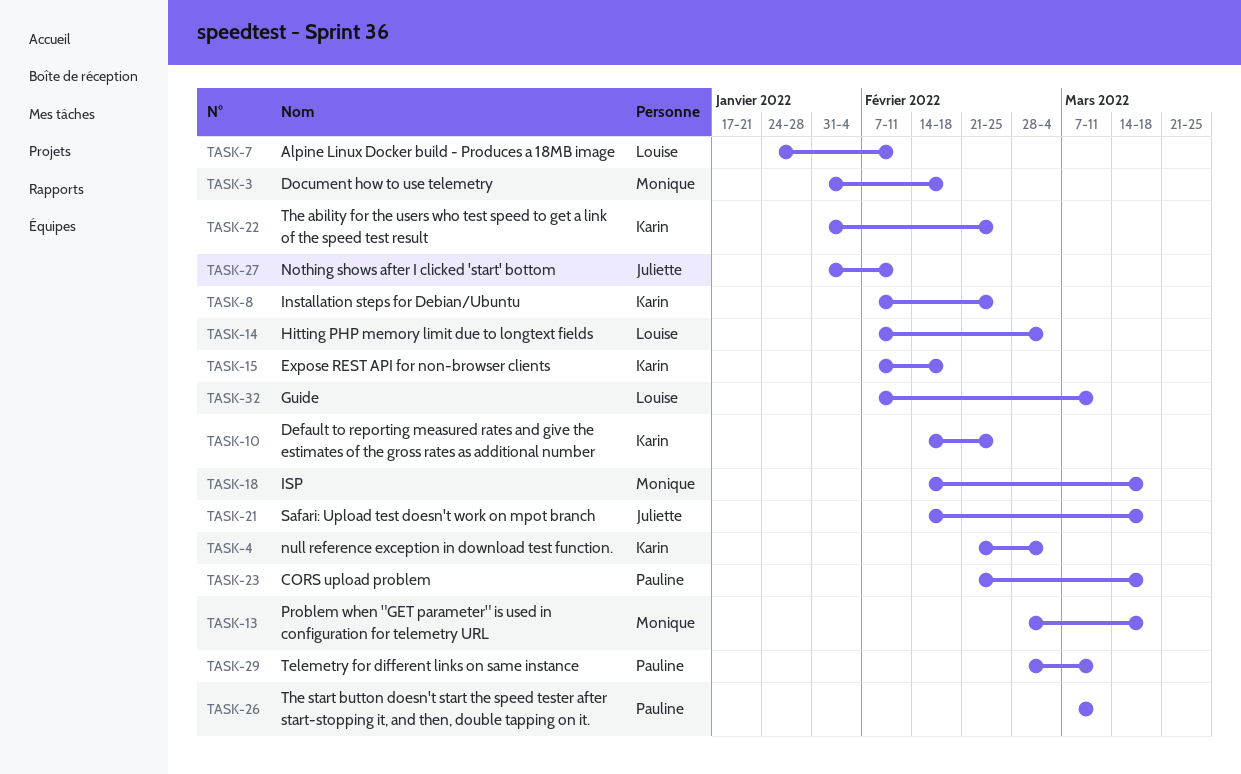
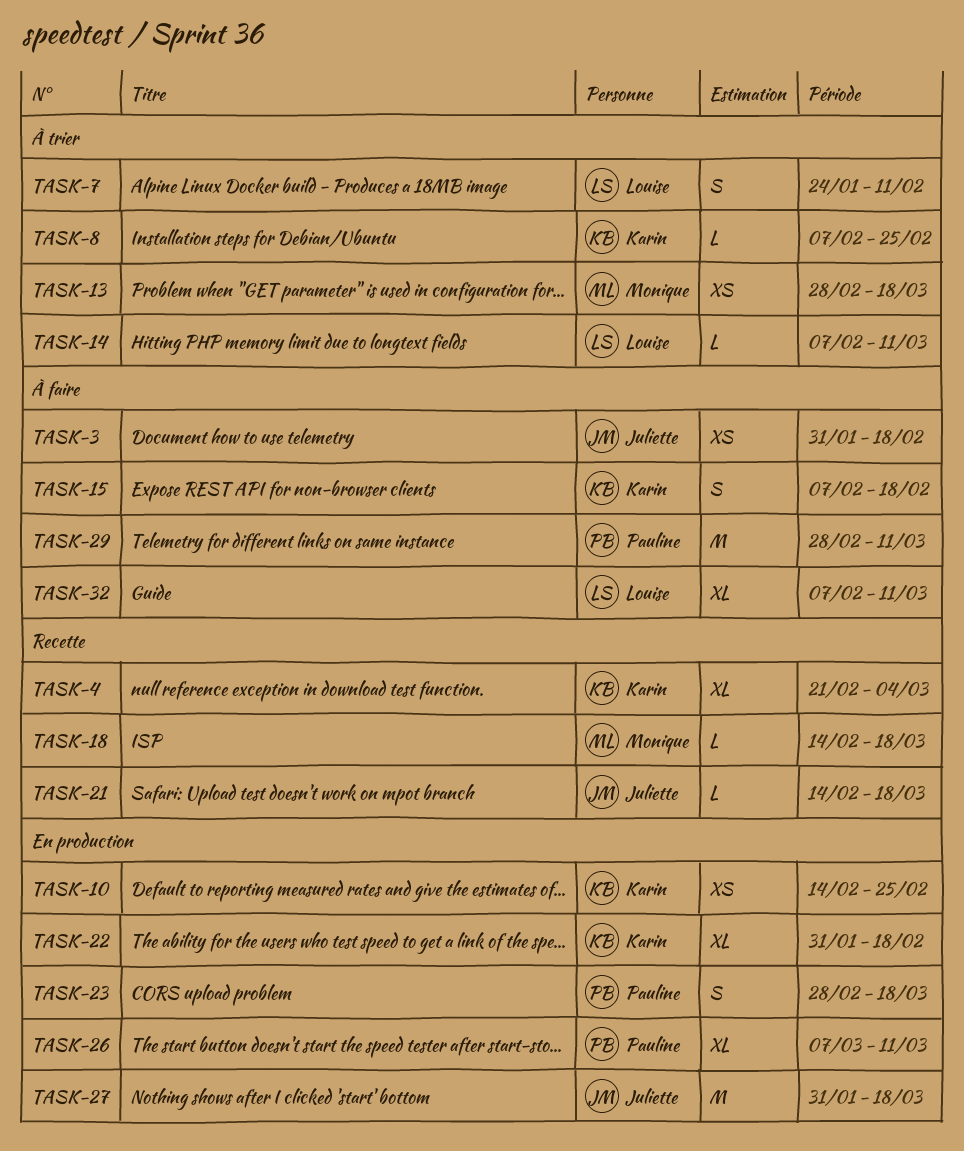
TASK-3, owner: Monique -> Juliette
TASK-14, due: Mar 4 -> Mar 11
TASK-22, due: Feb 25 -> Feb 18
TASK-23, start: Feb 21 -> Feb 28
TASK-27, due: Feb 11 -> Mar 18

